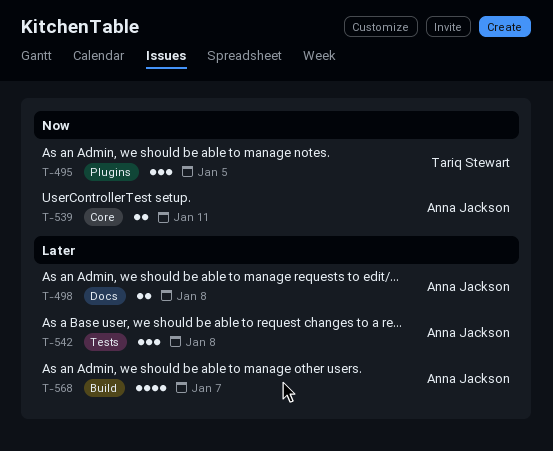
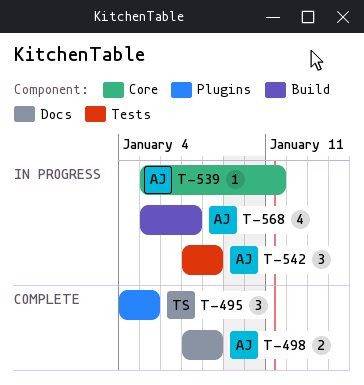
T-539, estimate: 2 -> 1

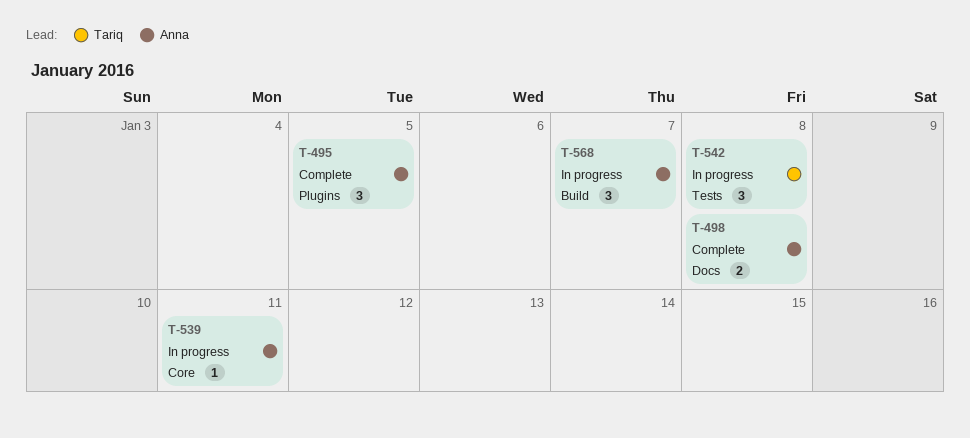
T-495, owner: Tariq -> Anna
T-542, owner: Anna -> Tariq
T-568, estimate: 4 -> 3

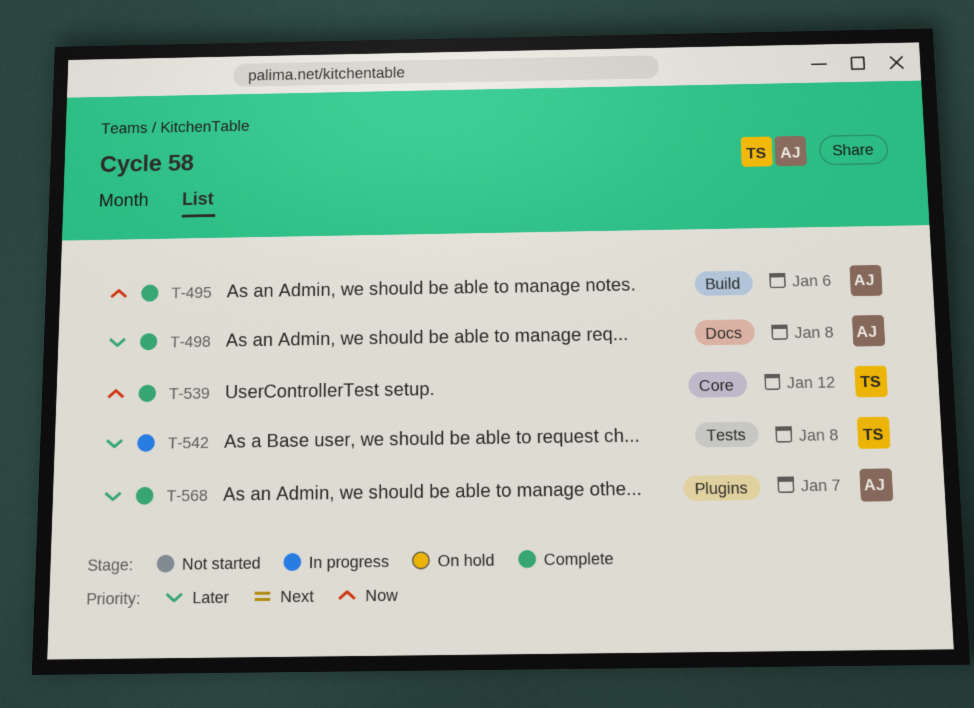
T-495, label: Plugins -> Build
T-495, due: Jan 5 -> Jan 6
T-539, status: In progress -> Complete
T-539, owner: Anna -> Tariq
T-539, due: Jan 11 -> Jan 12
T-568, status: In progress -> Complete
T-568, label: Build -> Plugins

